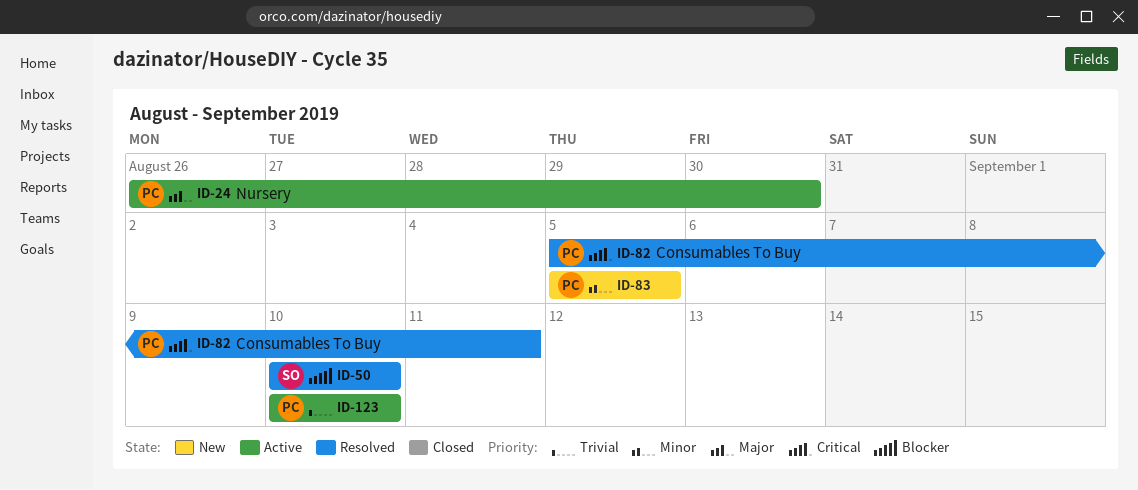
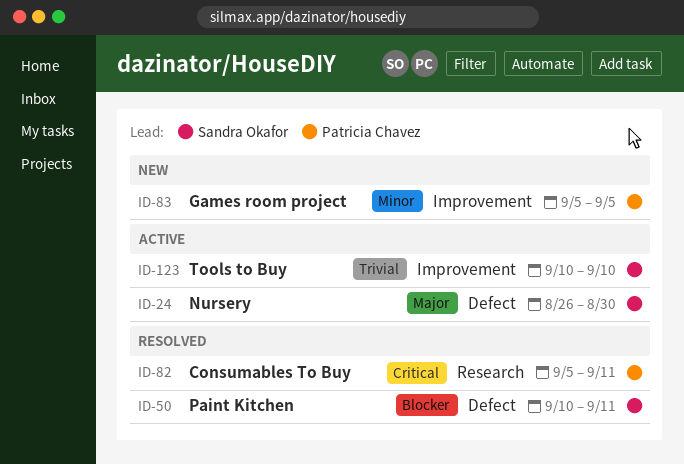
ID-24, owner: Patricia Chavez -> Sandra Okafor
ID-50, due: Sep 10 -> Sep 11
ID-123, owner: Patricia Chavez -> Sandra Okafor

